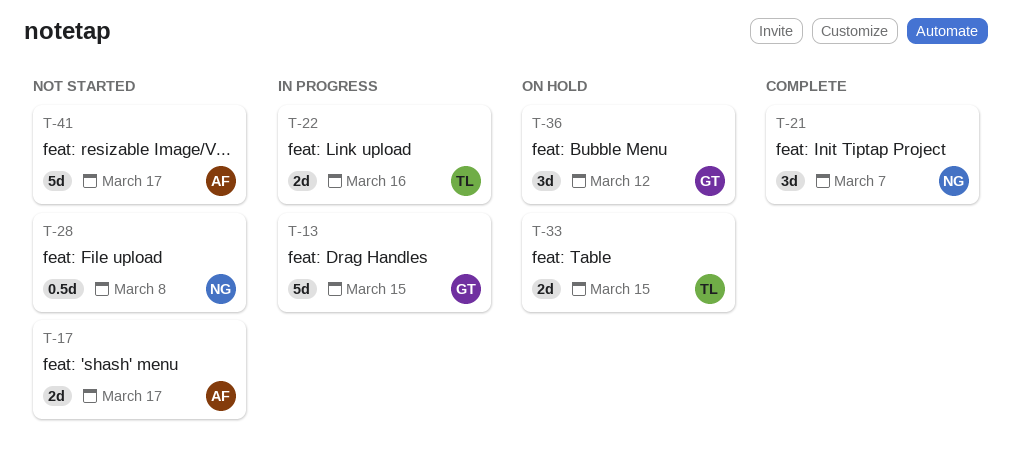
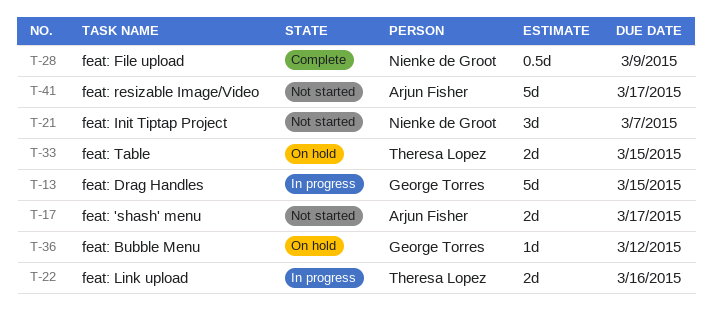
T-21, status: Complete -> Not started
T-28, status: Not started -> Complete
T-28, due: Mar 8 -> Mar 9
T-36, estimate: 3d -> 1d

